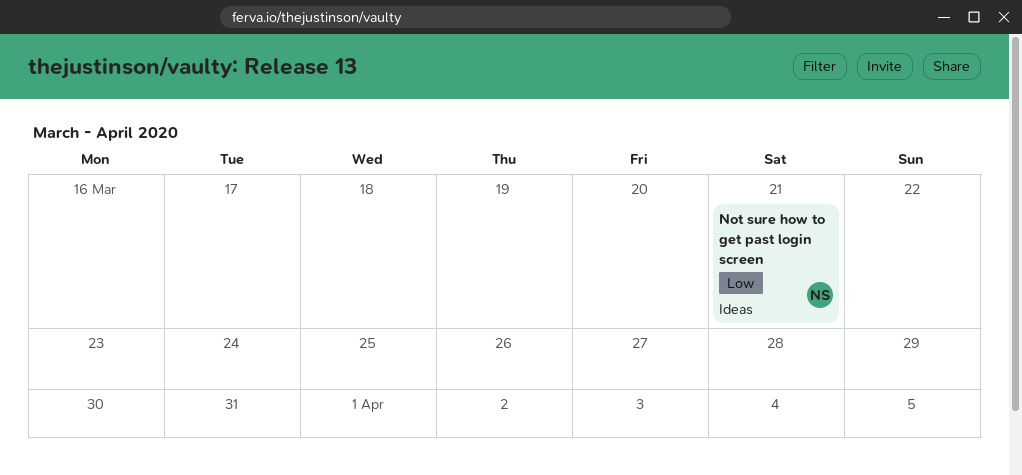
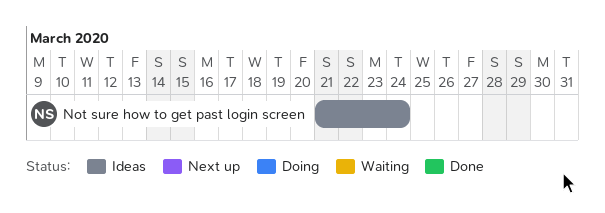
Not sure how to get past login screen, due: Mar 21 -> Mar 24

